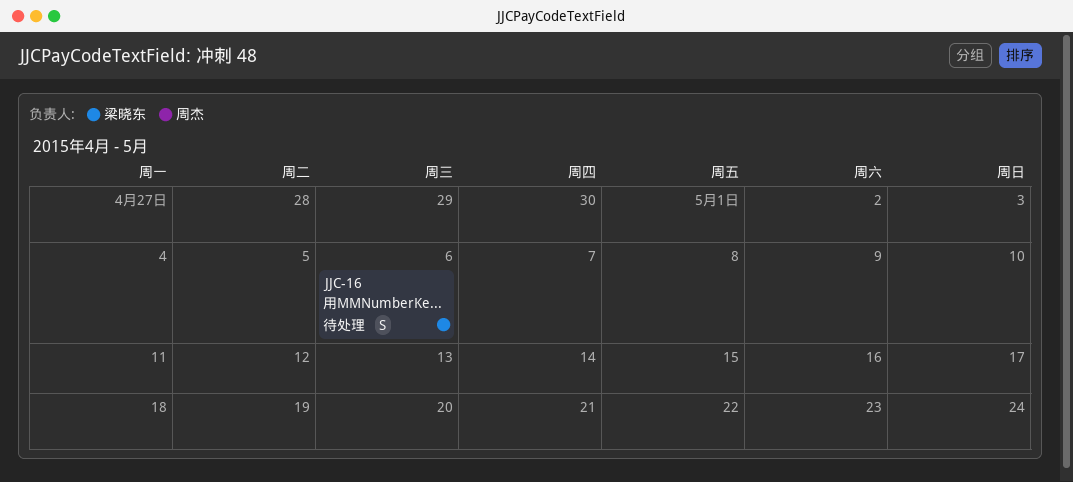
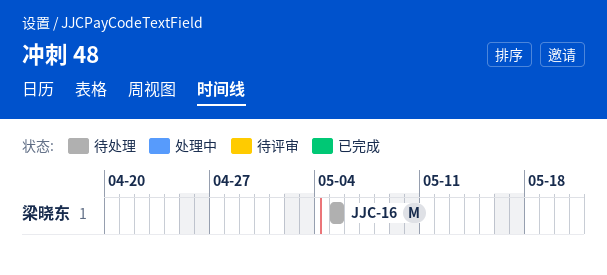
JJC-16, estimate: S -> M
JJC-16, due: May 6 -> May 5

